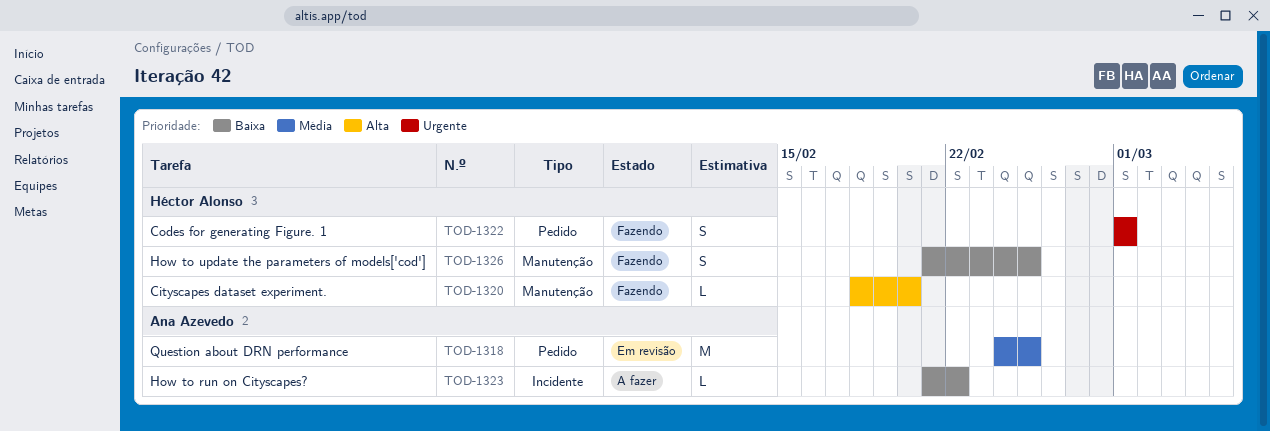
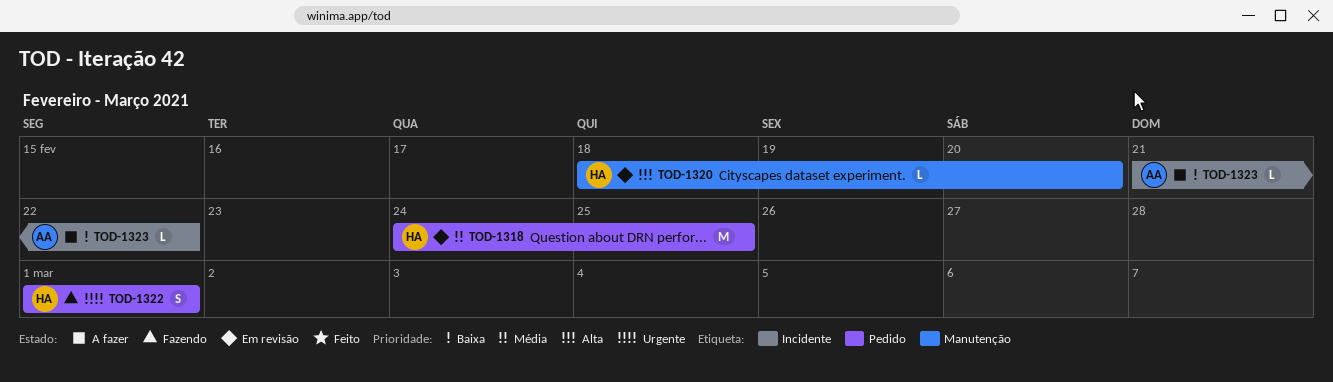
TOD-1318, owner: Ana Azevedo -> Héctor Alonso
TOD-1320, status: Fazendo -> Em revisão
TOD-1326: present -> none

